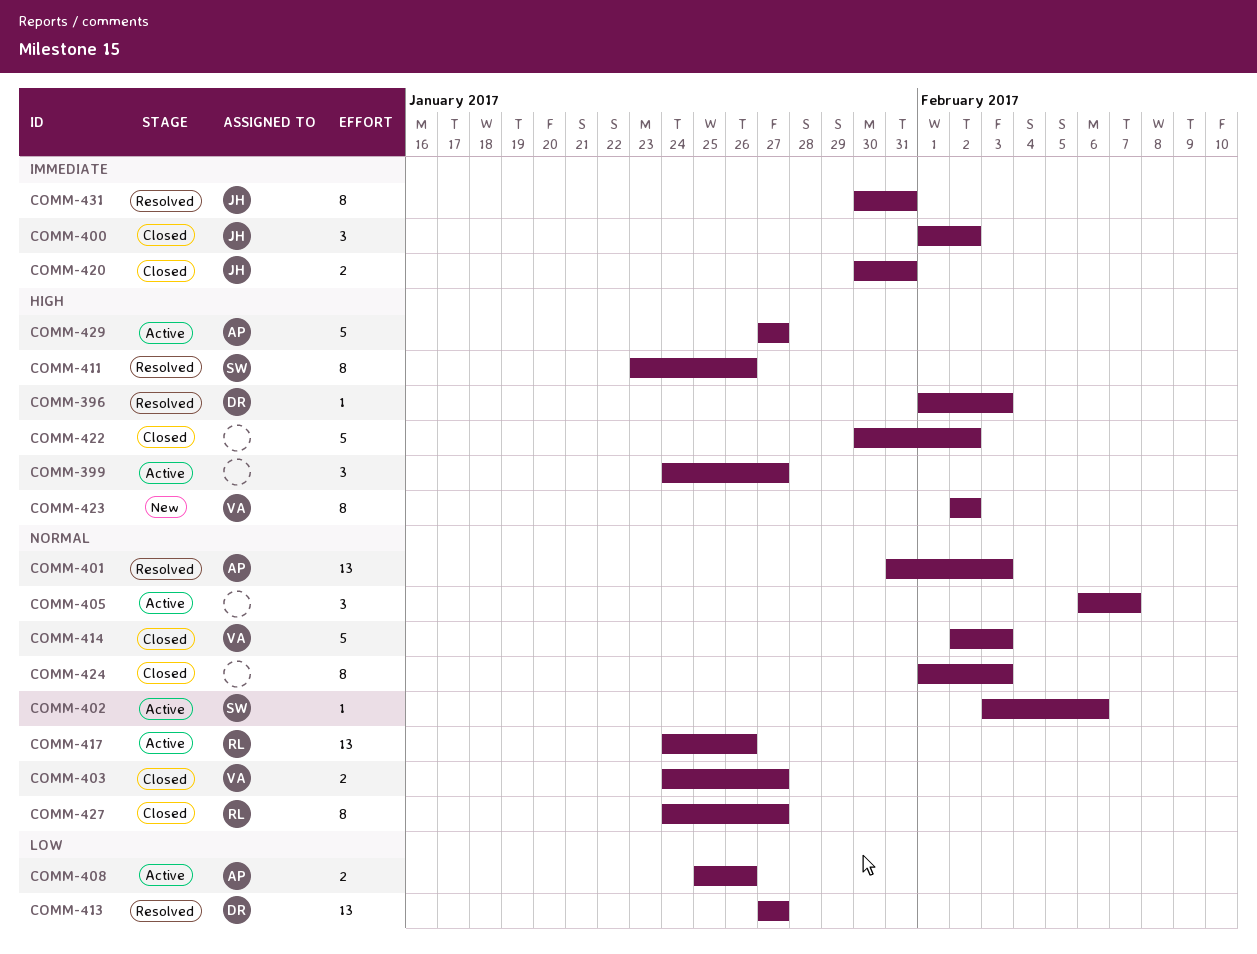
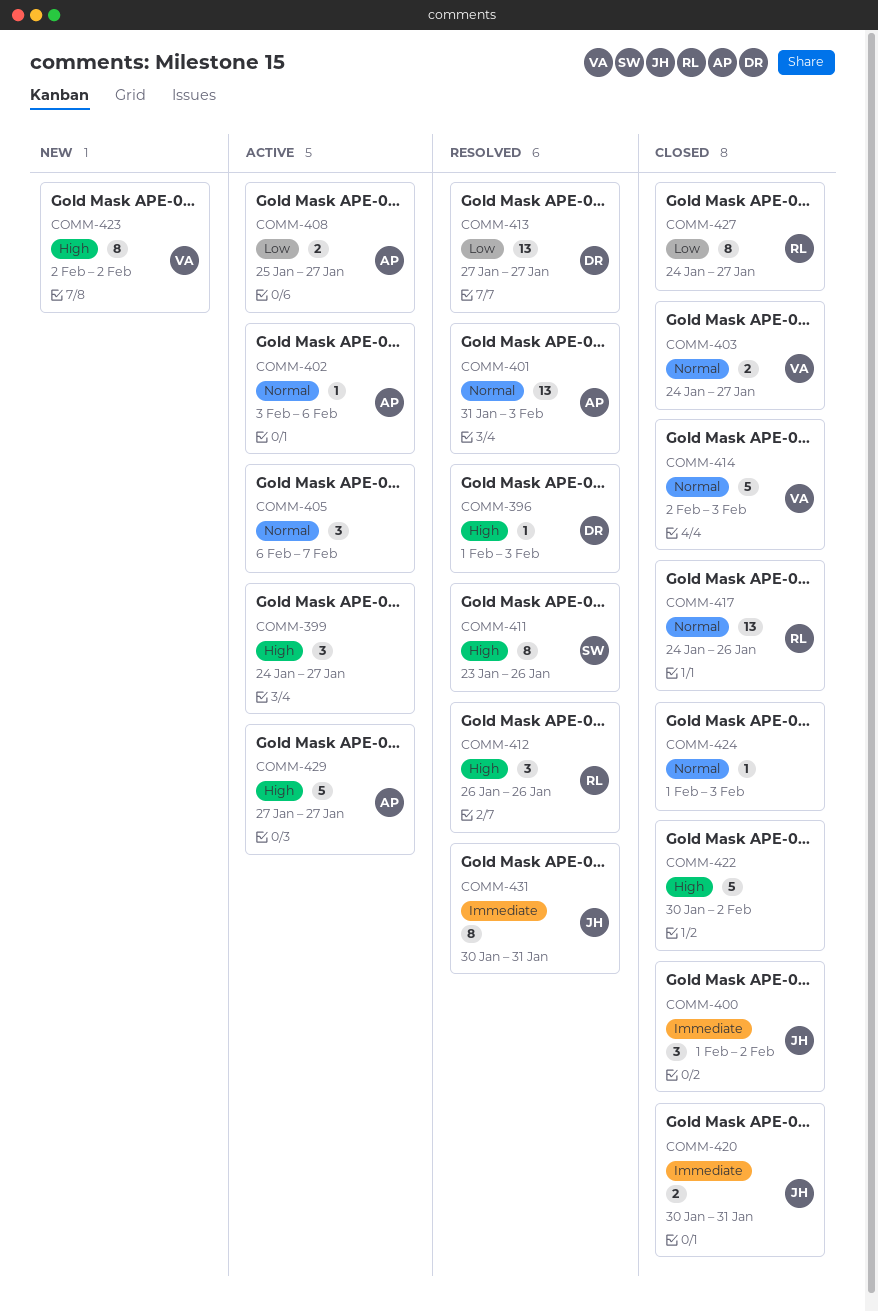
COMM-402, owner: SW -> AP
COMM-408, due: Jan 26 -> Jan 27
COMM-412: none -> present
COMM-417, status: Active -> Closed
COMM-424, estimate: 8 -> 1
COMM-427, priority: Normal -> Low

